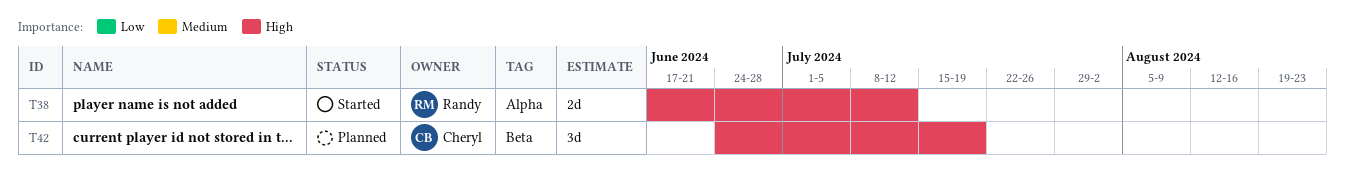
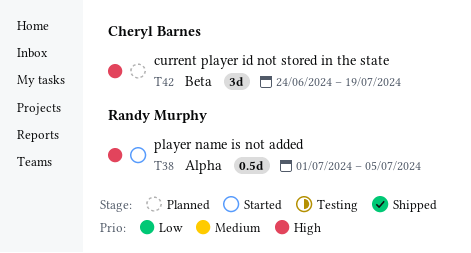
T38, estimate: 2d -> 0.5d
T38, start: Jun 17 -> Jul 1
T38, due: Jul 12 -> Jul 5

